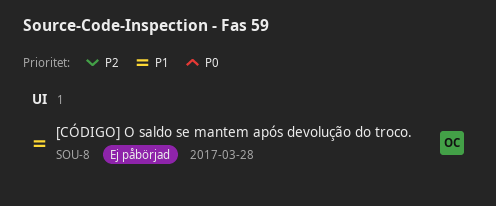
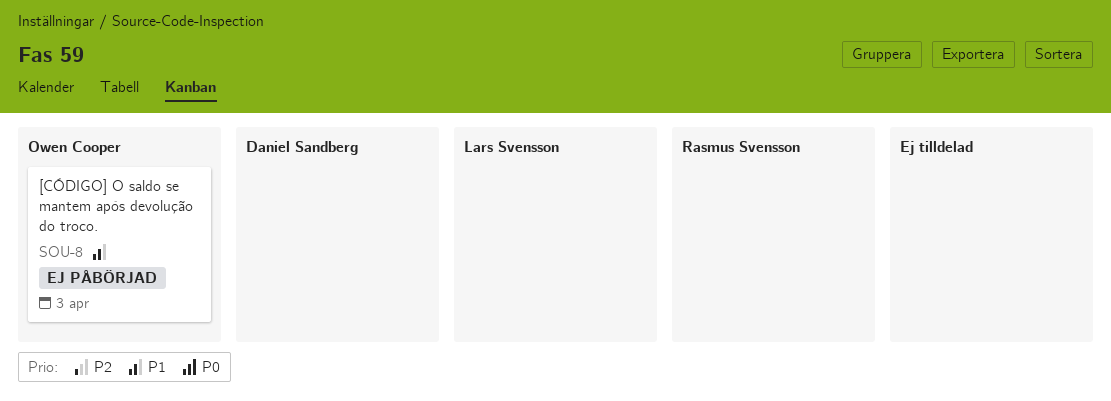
SOU-8, due: Mar 28 -> Apr 3

